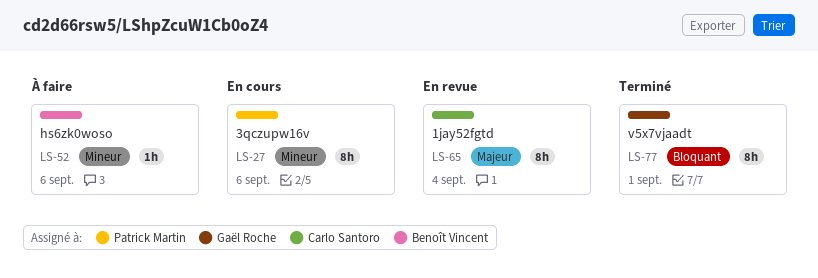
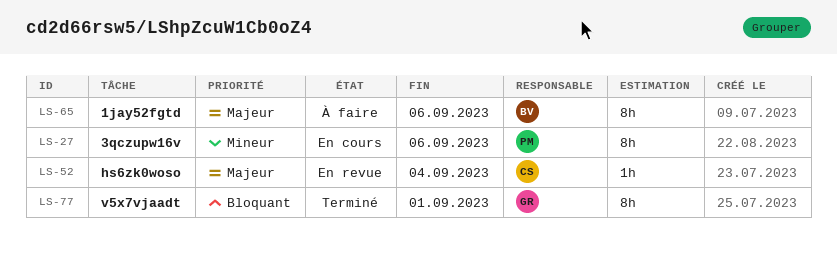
LS-52, status: À faire -> En revue
LS-52, owner: Benoît Vincent -> Carlo Santoro
LS-52, priority: Mineur -> Majeur
LS-52, due: Sep 6 -> Sep 4
LS-65, status: En revue -> À faire
LS-65, owner: Carlo Santoro -> Benoît Vincent
LS-65, due: Sep 4 -> Sep 6

